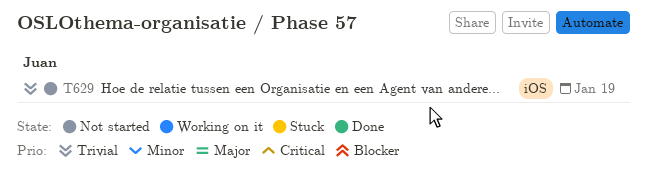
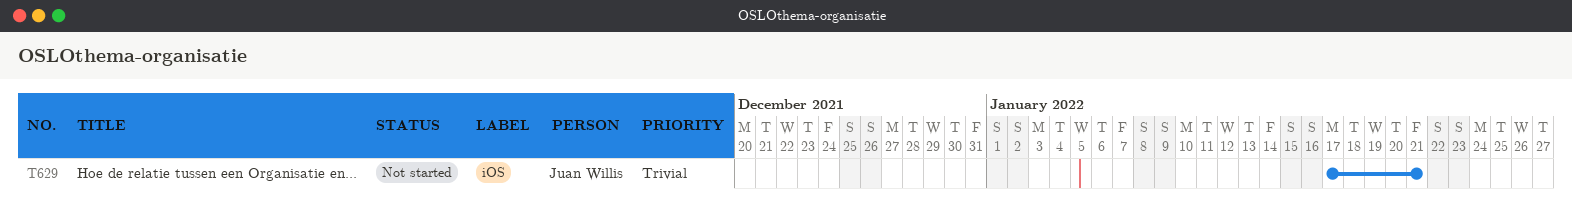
T629, due: Jan 19 -> Jan 21

